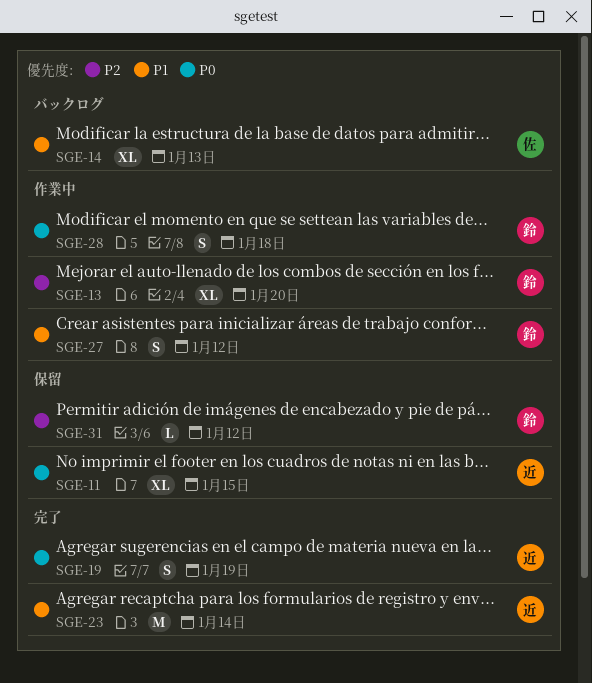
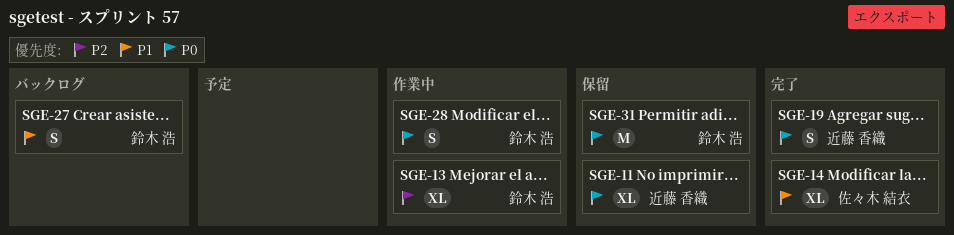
SGE-14, status: バックログ -> 完了
SGE-23: present -> none
SGE-27, status: 作業中 -> バックログ
SGE-31, priority: P2 -> P0
SGE-31, estimate: L -> M

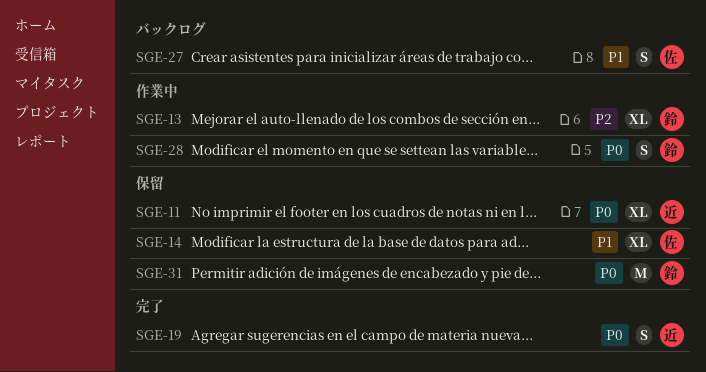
SGE-14, status: 完了 -> 保留
SGE-27, owner: 鈴木 浩 -> 佐々木 結衣

